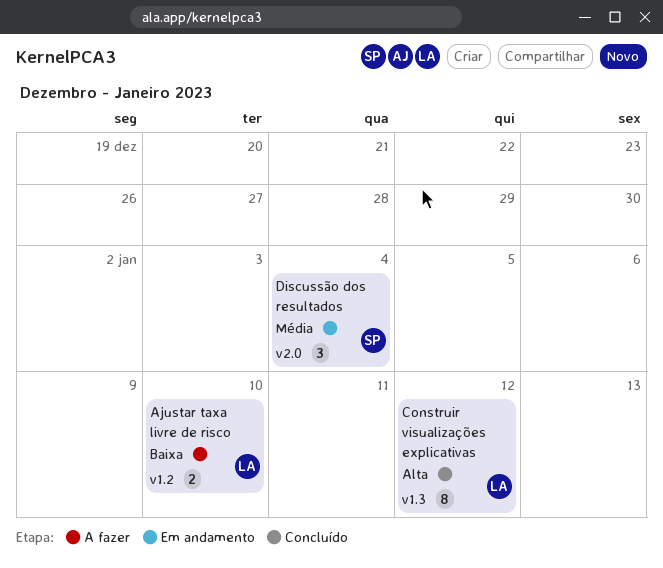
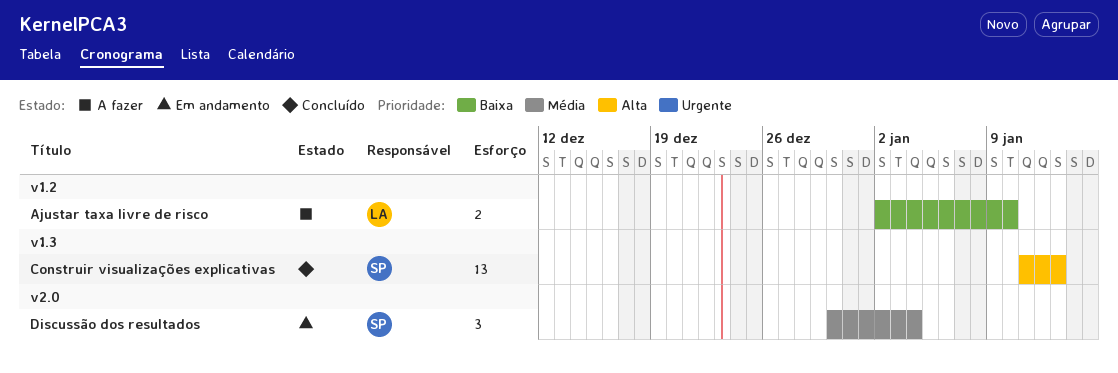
Construir visualizações explicativas, owner: LA -> SP
Construir visualizações explicativas, estimate: 8 -> 13
Construir visualizações explicativas, due: Jan 12 -> Jan 13

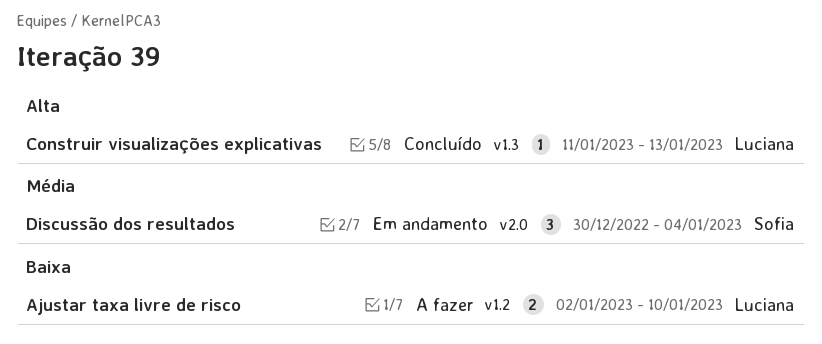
Construir visualizações explicativas, owner: Sofia -> Luciana
Construir visualizações explicativas, estimate: 13 -> 1

